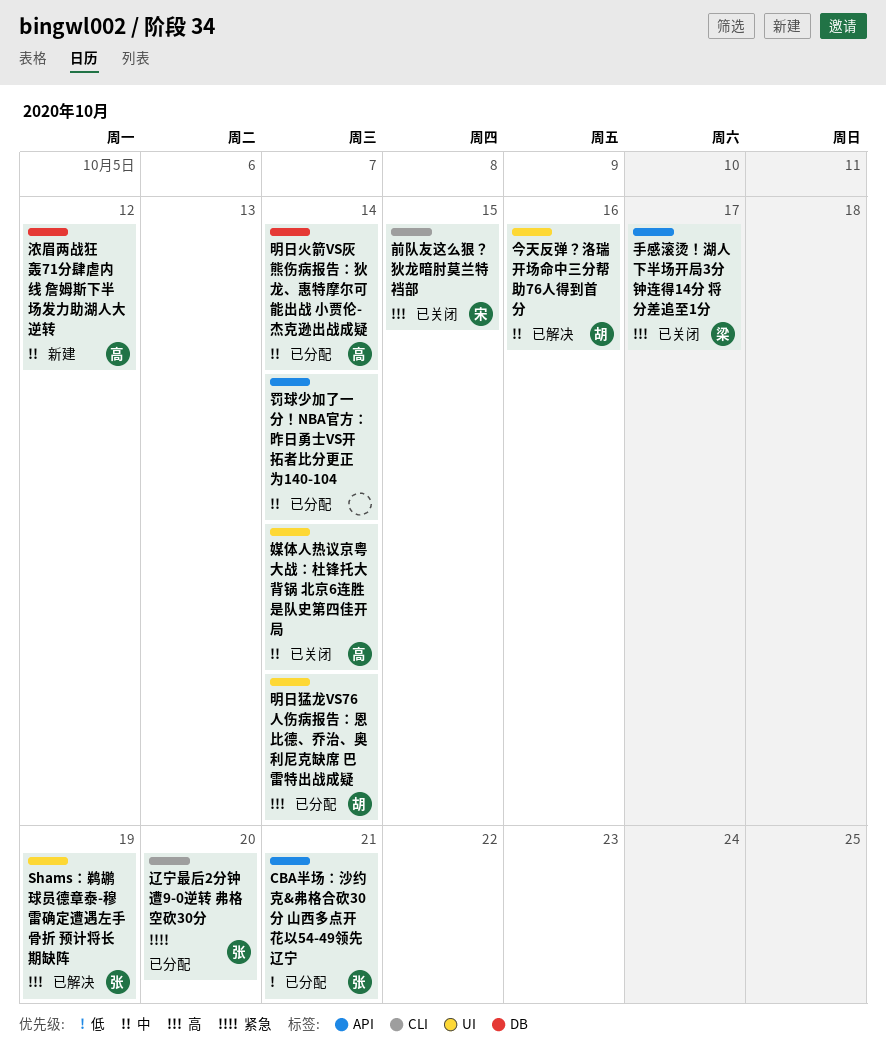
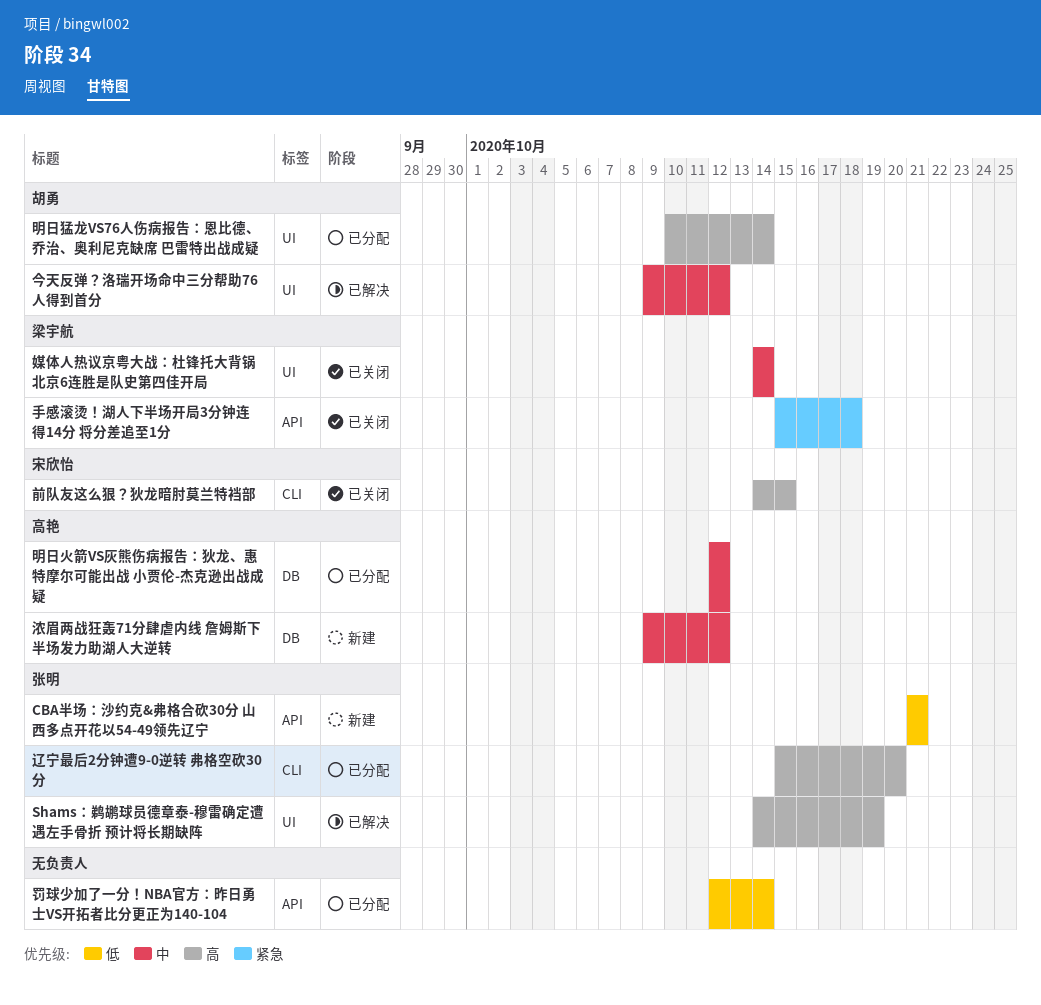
CBA半场：沙约克&弗格合砍30分 山西多点开花以54-49领先辽宁, status: 已分配 -> 新建
今天反弹？洛瑞开场命中三分帮助76人得到首分, due: Oct 16 -> Oct 12
媒体人热议京粤大战：杜锋托大背锅 北京6连胜是队史第四佳开局, owner: 高艳 -> 梁宇航
手感滚烫！湖人下半场开局3分钟连得14分 将分差追至1分, priority: 高 -> 紧急
手感滚烫！湖人下半场开局3分钟连得14分 将分差追至1分, due: Oct 17 -> Oct 18
明日火箭VS灰熊伤病报告：狄龙、惠特摩尔可能出战 小贾伦-杰克逊出战成疑, due: Oct 14 -> Oct 12
罚球少加了一分！NBA官方：昨日勇士VS开拓者比分更正为140-104, priority: 中 -> 低
辽宁最后2分钟遭9-0逆转 弗格空砍30分, priority: 紧急 -> 高

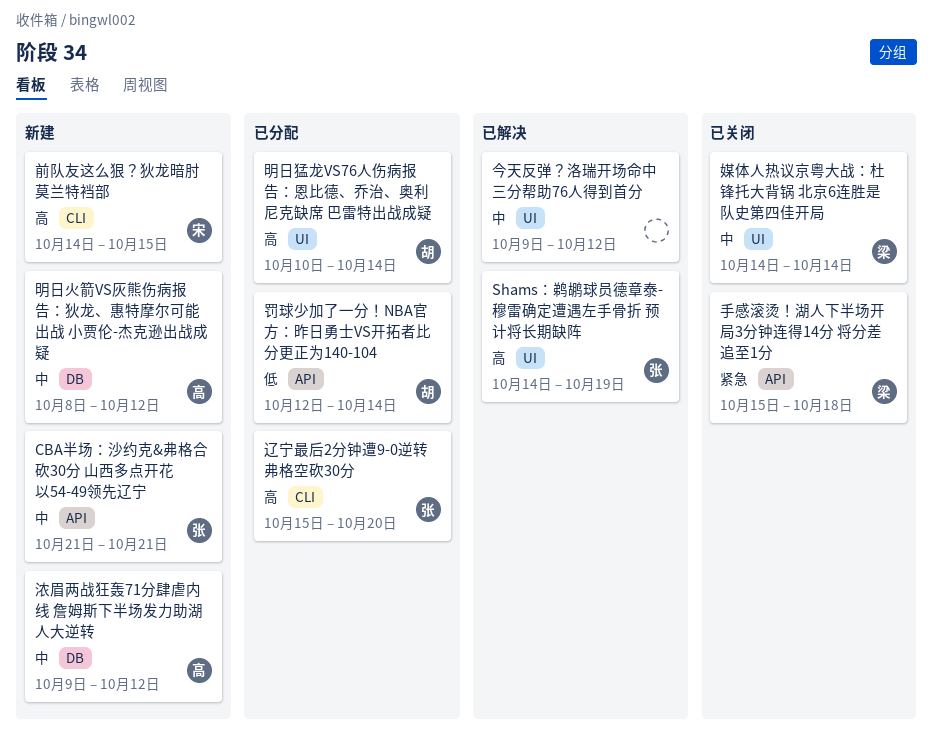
CBA半场：沙约克&弗格合砍30分 山西多点开花以54-49领先辽宁, priority: 低 -> 中
今天反弹？洛瑞开场命中三分帮助76人得到首分, owner: 胡勇 -> none
前队友这么狠？狄龙暗肘莫兰特裆部, status: 已关闭 -> 新建
明日火箭VS灰熊伤病报告：狄龙、惠特摩尔可能出战 小贾伦-杰克逊出战成疑, status: 已分配 -> 新建
明日火箭VS灰熊伤病报告：狄龙、惠特摩尔可能出战 小贾伦-杰克逊出战成疑, start: Oct 12 -> Oct 8
罚球少加了一分！NBA官方：昨日勇士VS开拓者比分更正为140-104, owner: none -> 胡勇

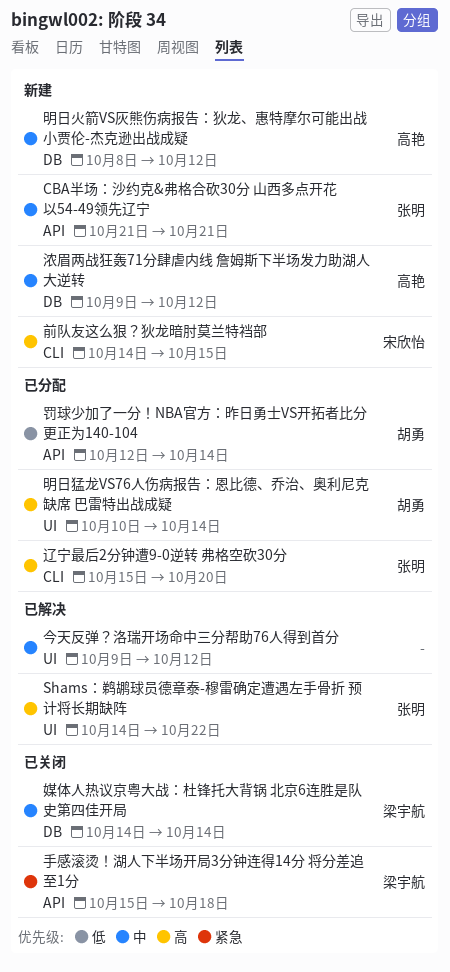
Shams：鹈鹕球员德章泰-穆雷确定遭遇左手骨折 预计将长期缺阵, due: Oct 19 -> Oct 22
媒体人热议京粤大战：杜锋托大背锅 北京6连胜是队史第四佳开局, label: UI -> DB

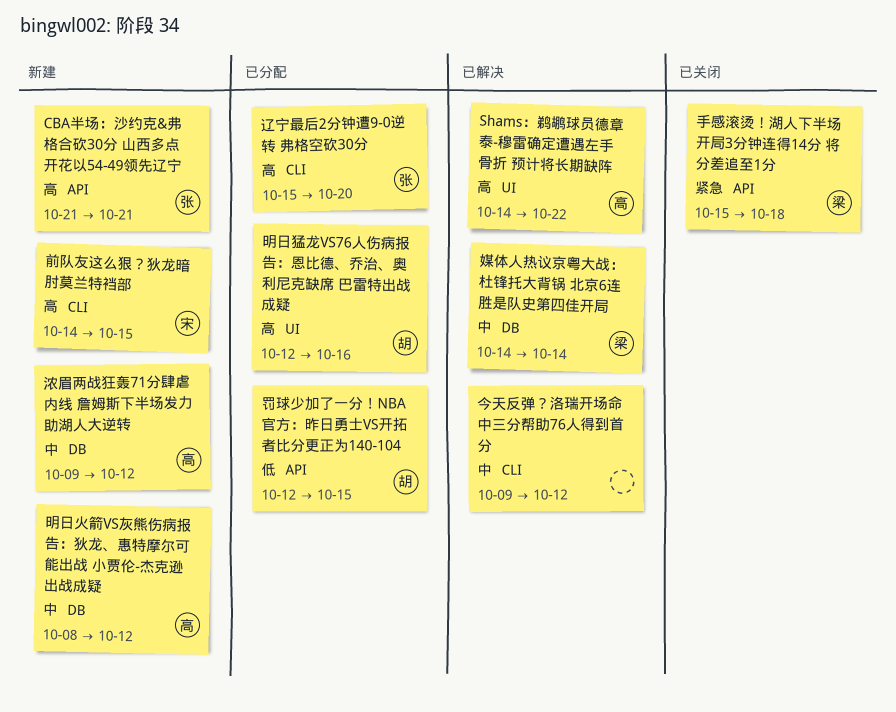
CBA半场：沙约克&弗格合砍30分 山西多点开花以54-49领先辽宁, priority: 中 -> 高
Shams：鹈鹕球员德章泰-穆雷确定遭遇左手骨折 预计将长期缺阵, owner: 张明 -> 高艳
今天反弹？洛瑞开场命中三分帮助76人得到首分, label: UI -> CLI
媒体人热议京粤大战：杜锋托大背锅 北京6连胜是队史第四佳开局, status: 已关闭 -> 已解决
明日猛龙VS76人伤病报告：恩比德、乔治、奥利尼克缺席 巴雷特出战成疑, start: Oct 10 -> Oct 12
明日猛龙VS76人伤病报告：恩比德、乔治、奥利尼克缺席 巴雷特出战成疑, due: Oct 14 -> Oct 16
罚球少加了一分！NBA官方：昨日勇士VS开拓者比分更正为140-104, due: Oct 14 -> Oct 15

